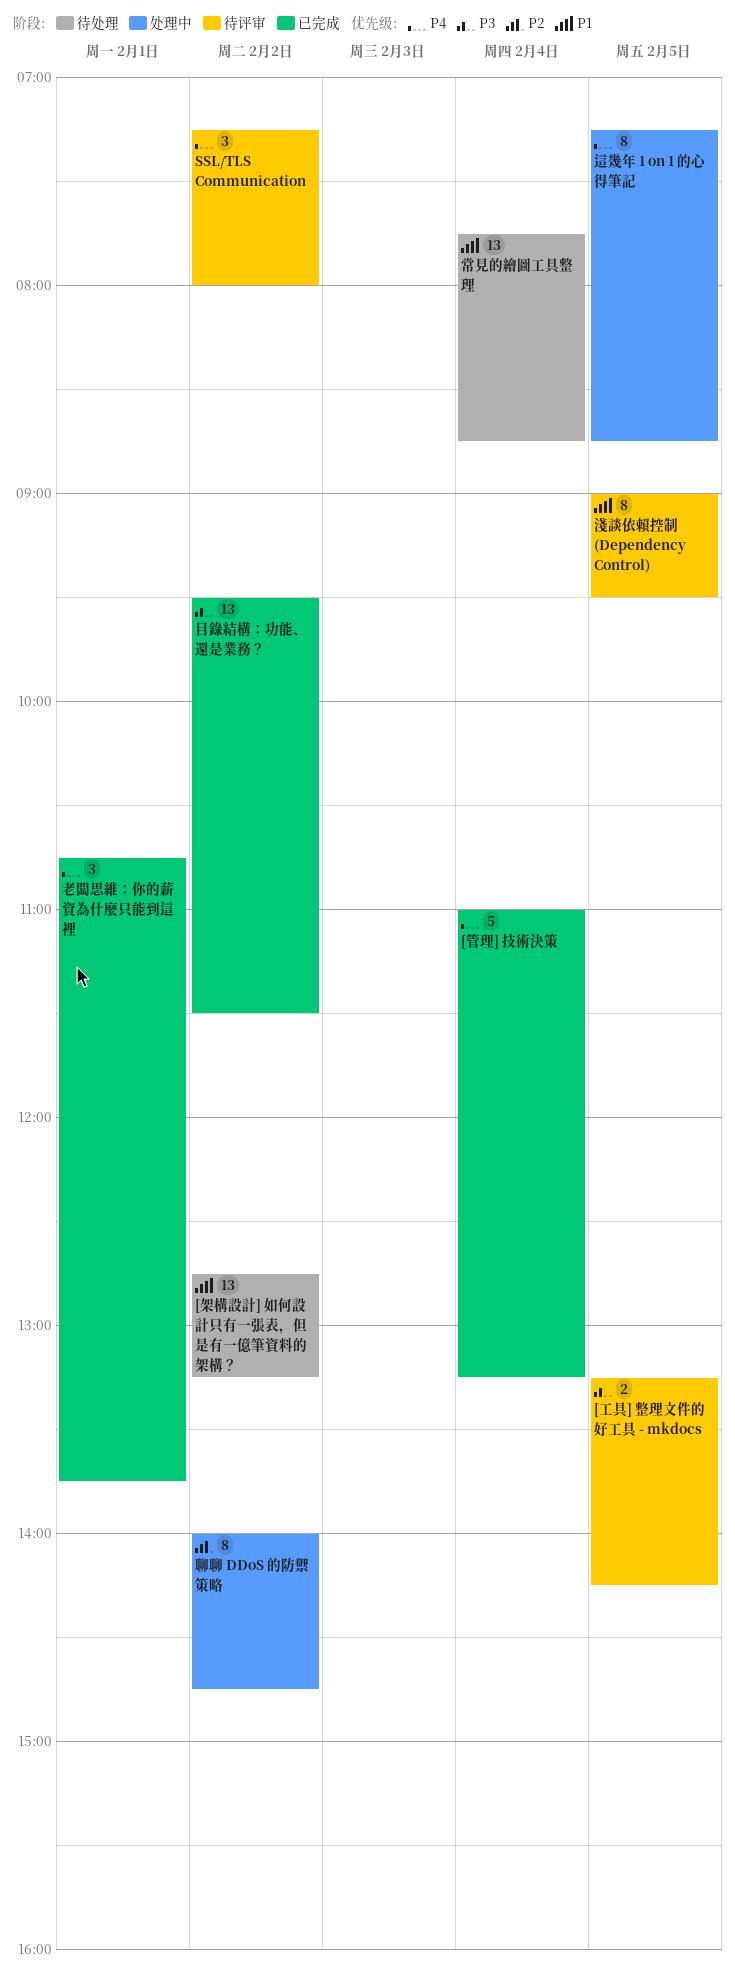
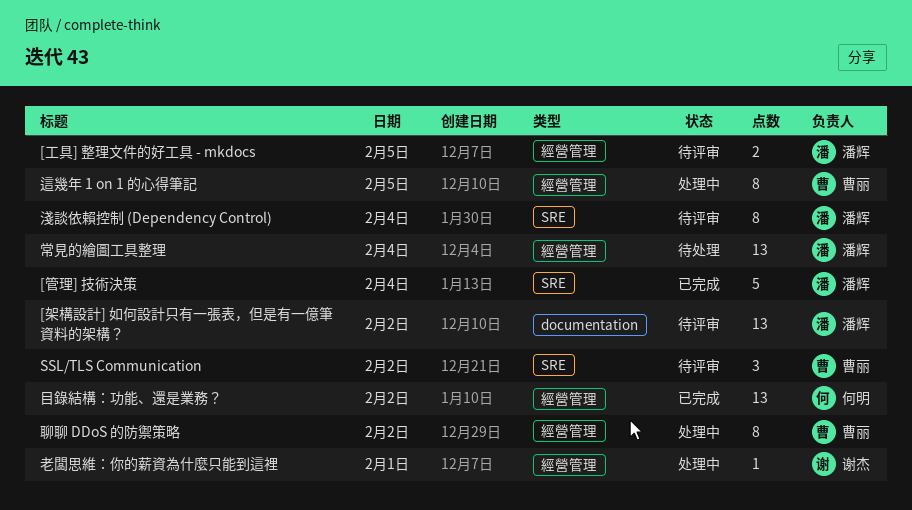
[架構設計] 如何設計只有一張表，但是有一億筆資料的架構？, status: 待处理 -> 待评审
淺談依賴控制 (Dependency Control), day: Feb 5 -> Feb 4
老闆思維：你的薪資為什麼只能到這裡, status: 已完成 -> 处理中
老闆思維：你的薪資為什麼只能到這裡, estimate: 3 -> 1

